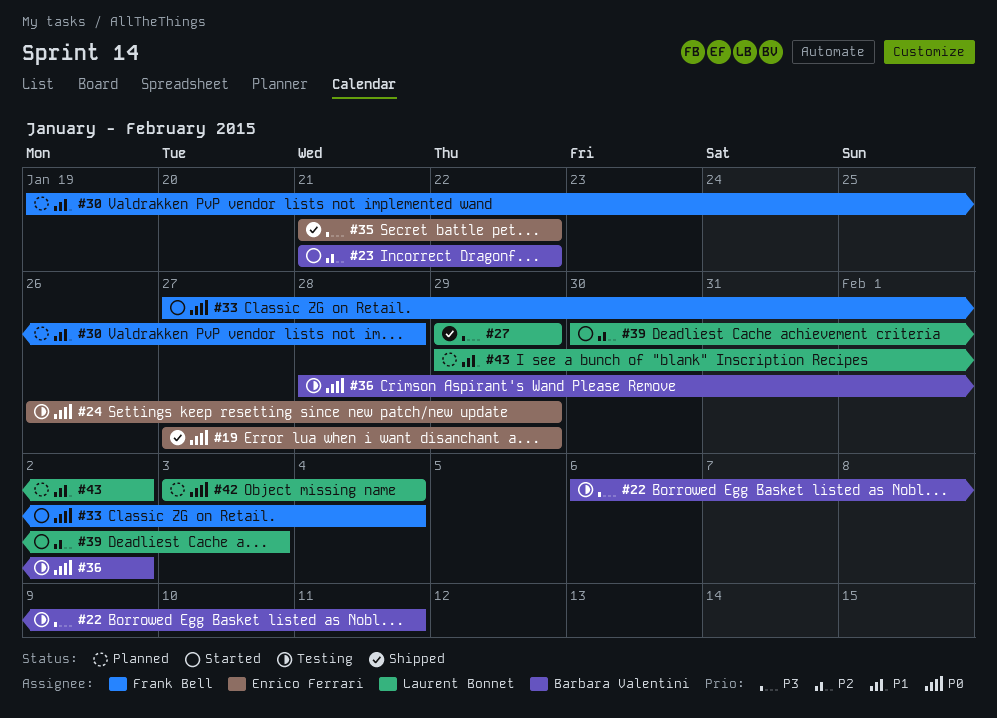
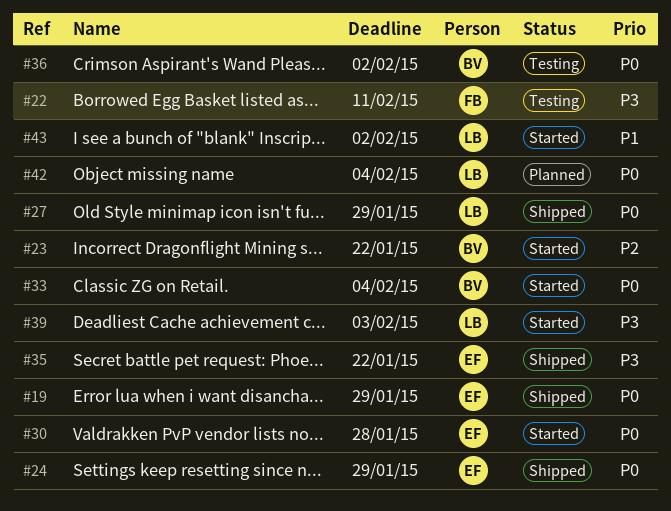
#22, owner: Barbara Valentini -> Frank Bell
#24, status: Testing -> Shipped
#27, priority: P3 -> P0
#30, status: Planned -> Started
#30, owner: Frank Bell -> Enrico Ferrari
#30, priority: P1 -> P0
#33, owner: Frank Bell -> Barbara Valentini
#39, priority: P2 -> P3
#43, status: Planned -> Started

